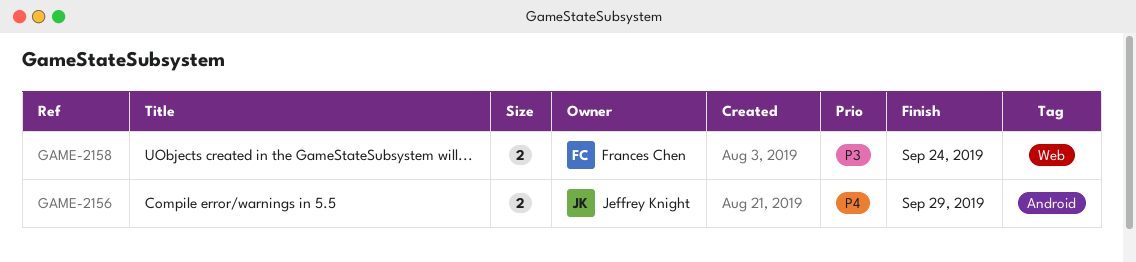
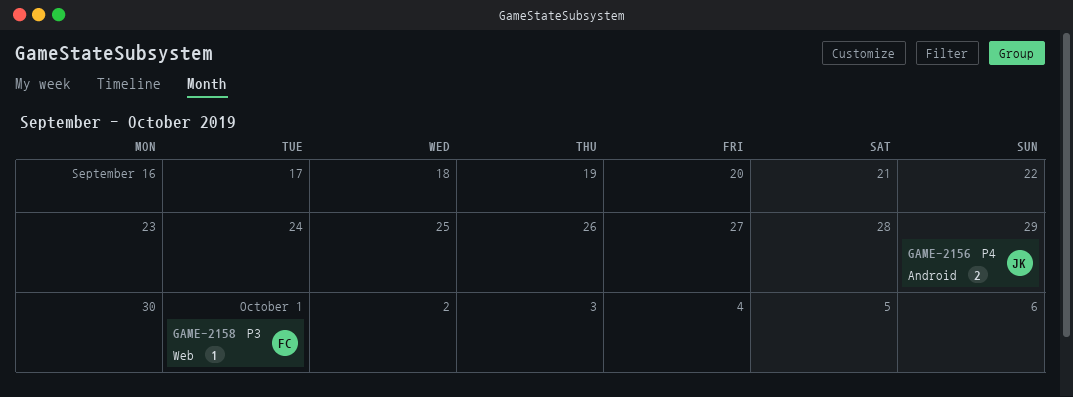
GAME-2158, estimate: 2 -> 1
GAME-2158, due: Sep 24 -> Oct 1

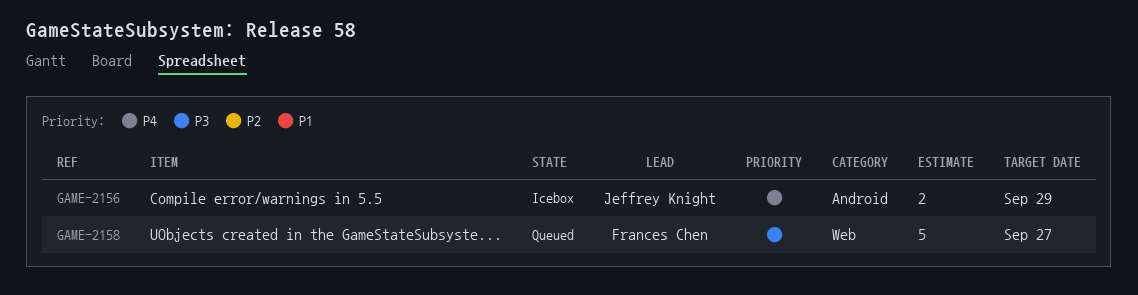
GAME-2158, estimate: 1 -> 5
GAME-2158, due: Oct 1 -> Sep 27

